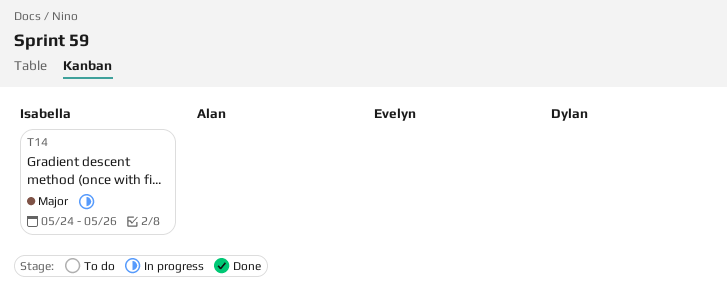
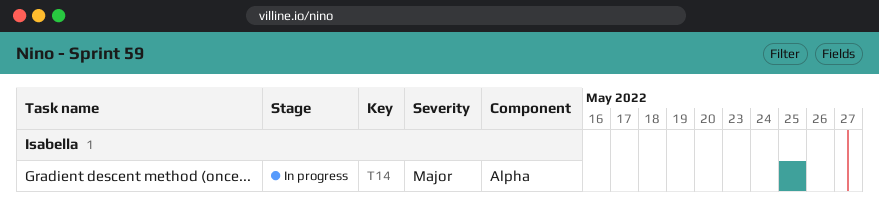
T14, start: May 24 -> May 25
T14, due: May 26 -> May 25

